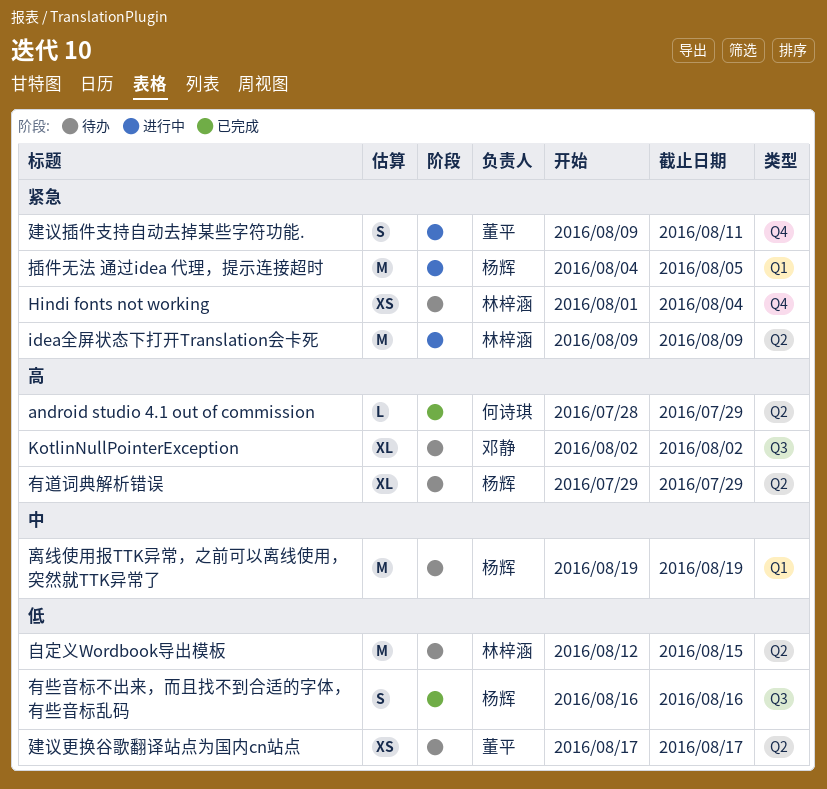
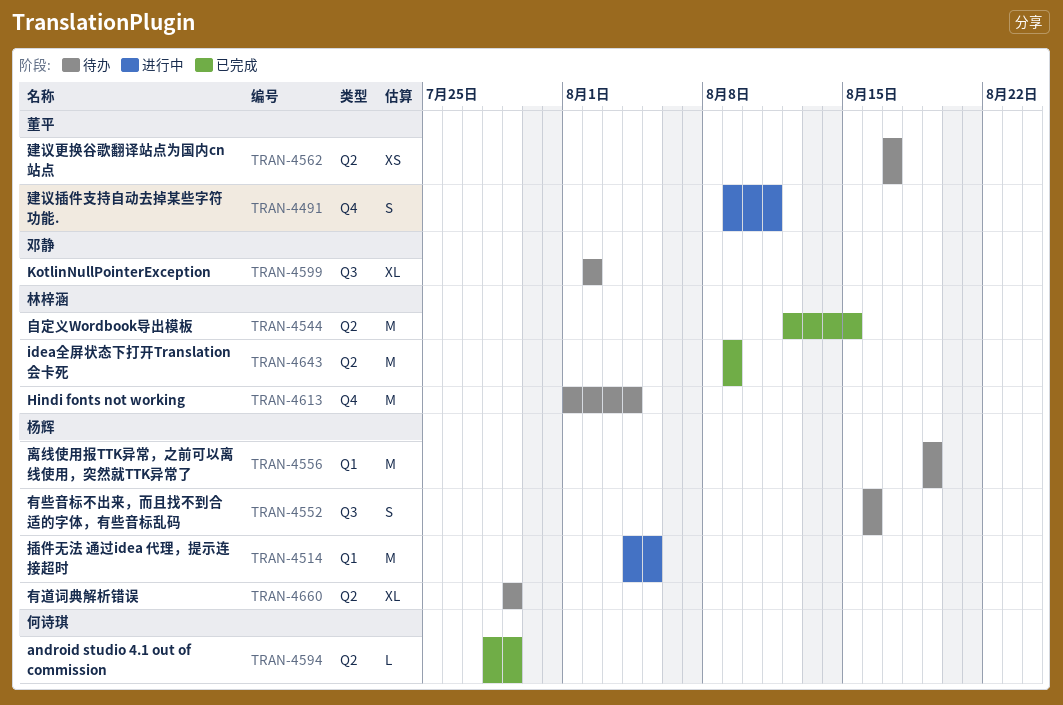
Hindi fonts not working, estimate: XS -> M
idea全屏状态下打开Translation会卡死, status: 进行中 -> 已完成
有些音标不出来，而且找不到合适的字体，有些音标乱码, status: 已完成 -> 待办
自定义Wordbook导出模板, status: 待办 -> 已完成

